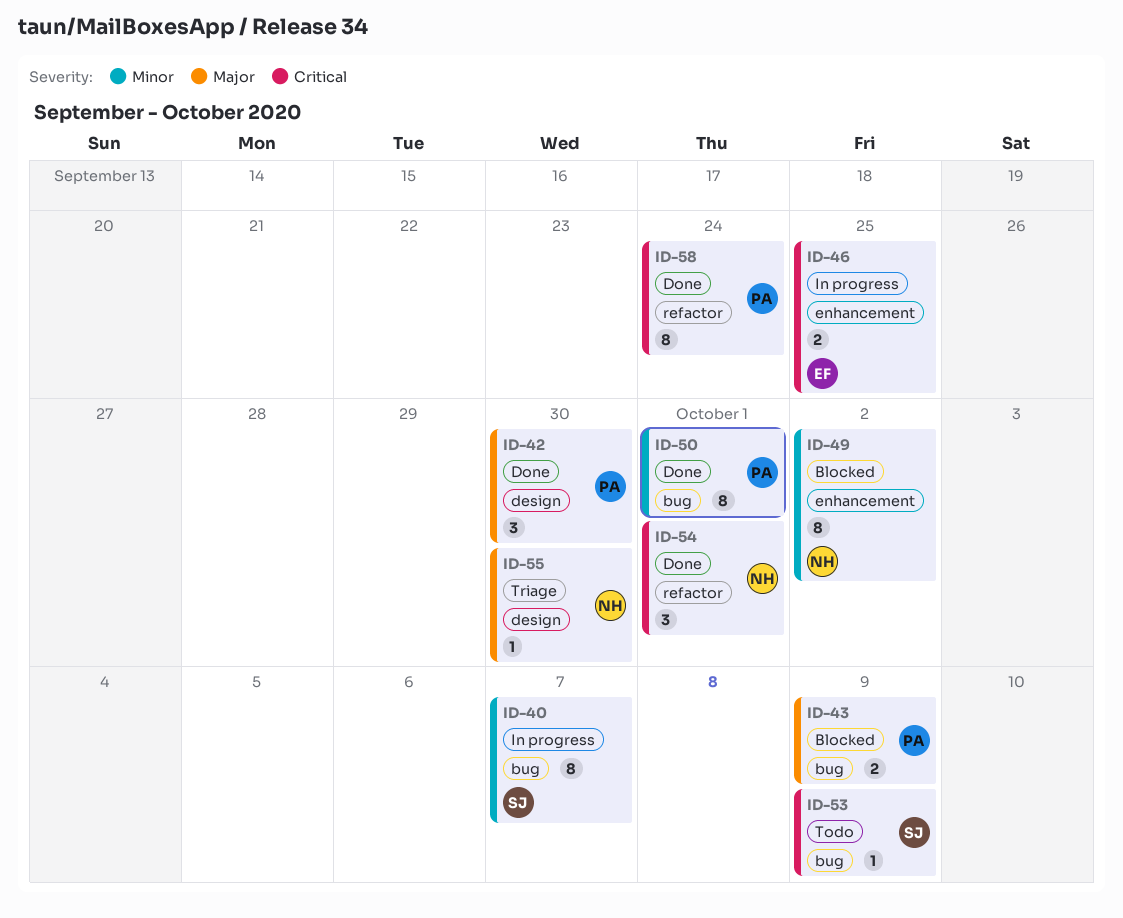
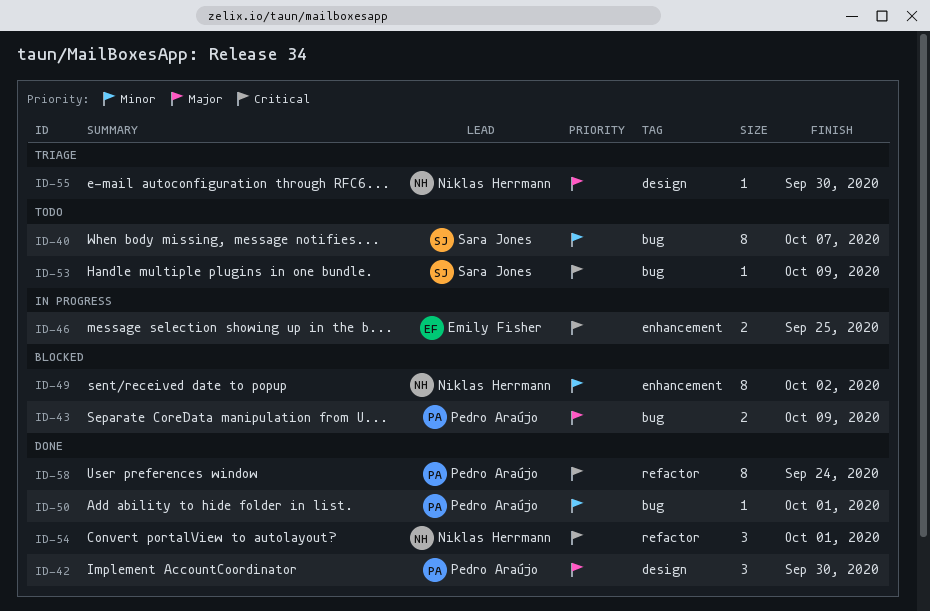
ID-40, status: In progress -> Todo
ID-50, estimate: 8 -> 1

